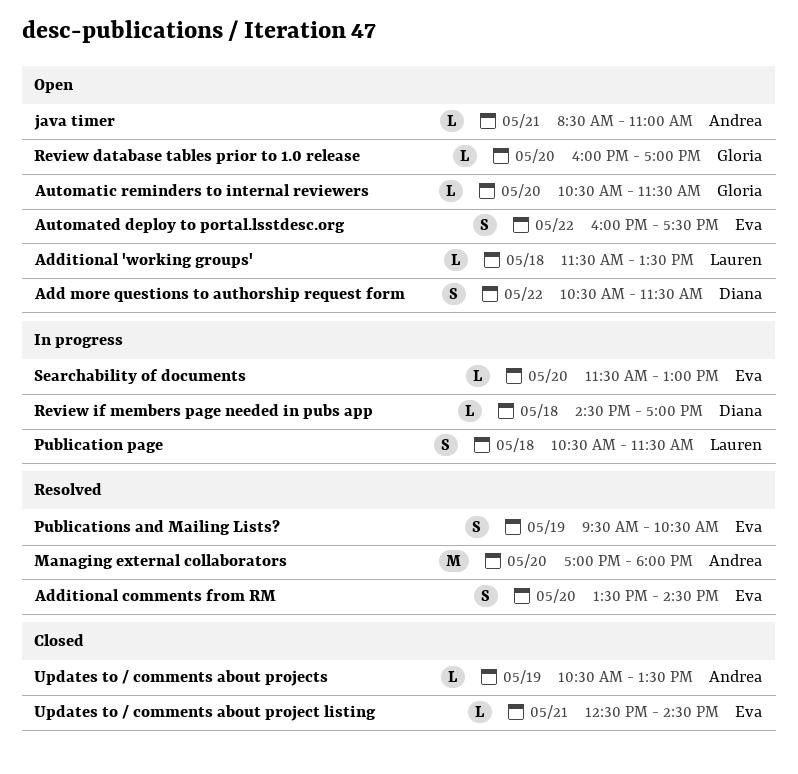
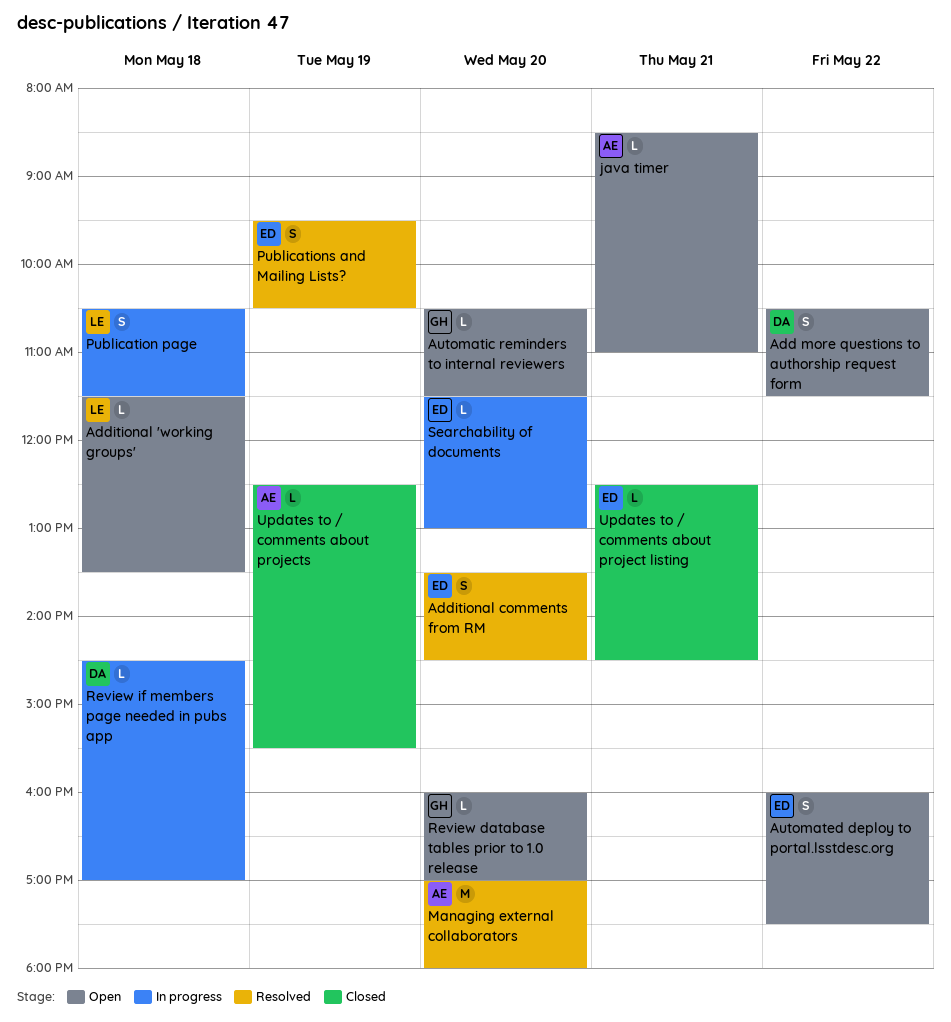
Updates to / comments about projects, begins: 10:30 -> 12:30
Updates to / comments about projects, ends: 13:30 -> 15:30

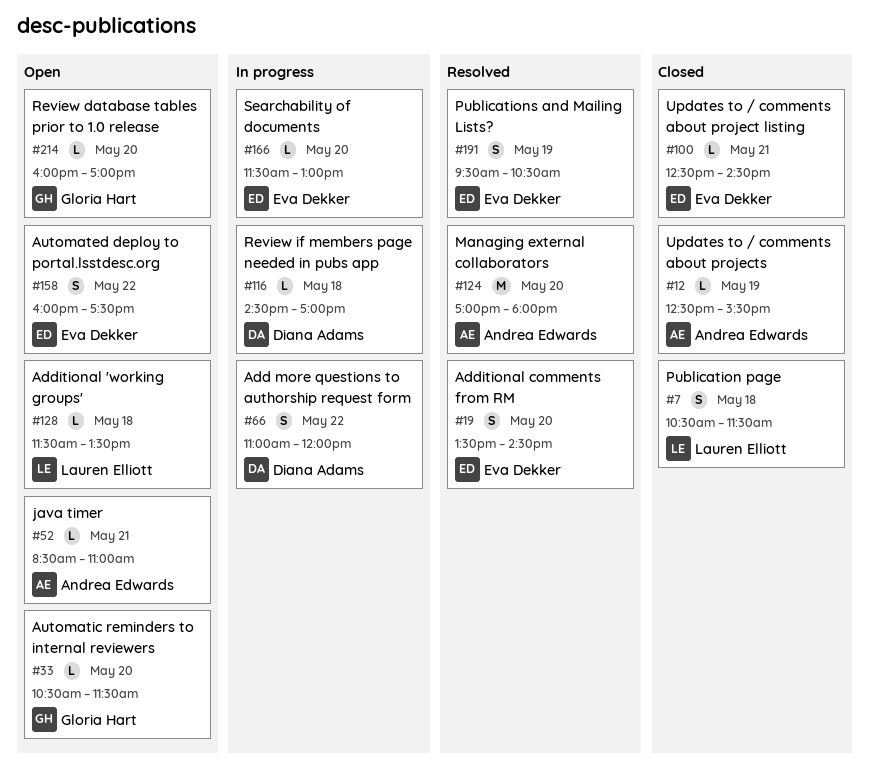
Add more questions to authorship request form, status: Open -> In progress
Add more questions to authorship request form, begins: 10:30 -> 11:00
Add more questions to authorship request form, ends: 11:30 -> 12:00
Publication page, status: In progress -> Closed

